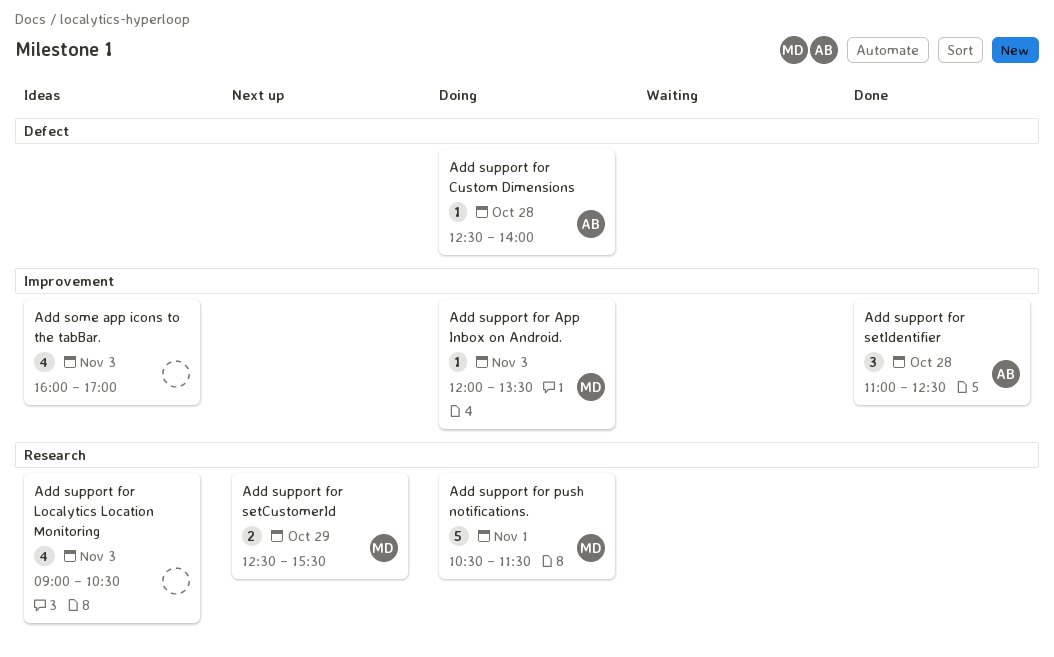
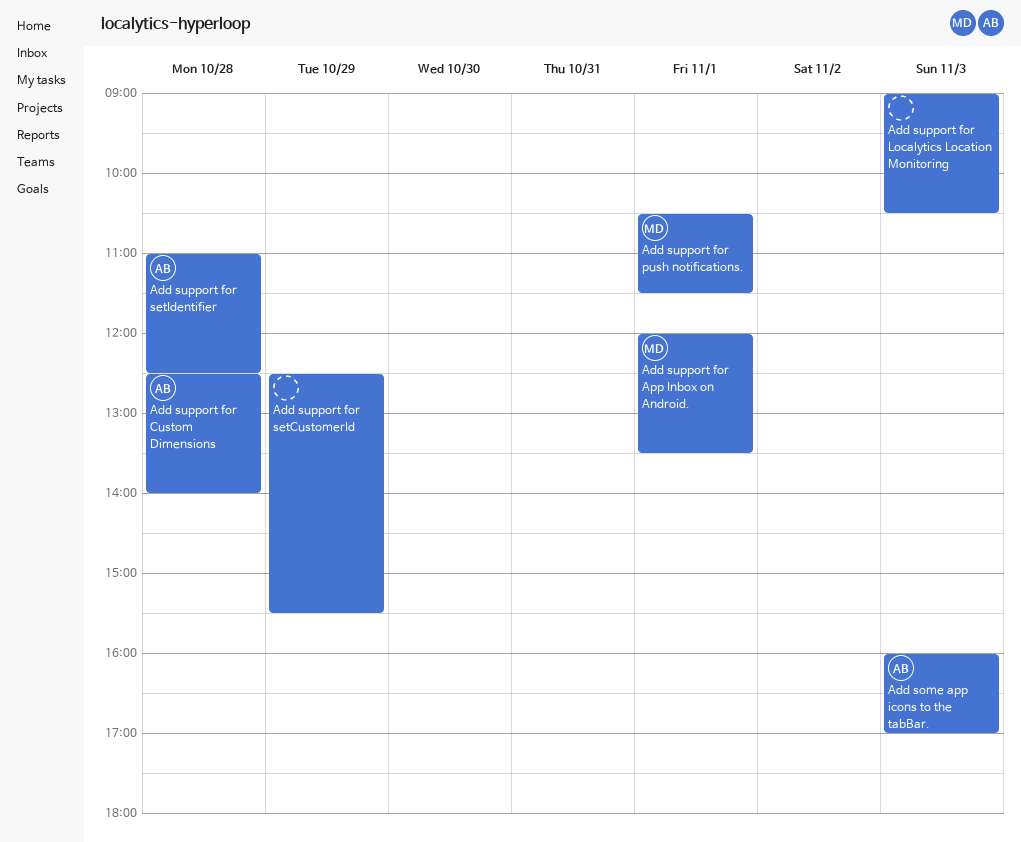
Add some app icons to the tabBar., owner: none -> AB
Add support for App Inbox on Android., day: Nov 3 -> Nov 1
Add support for setCustomerId, owner: MD -> none

